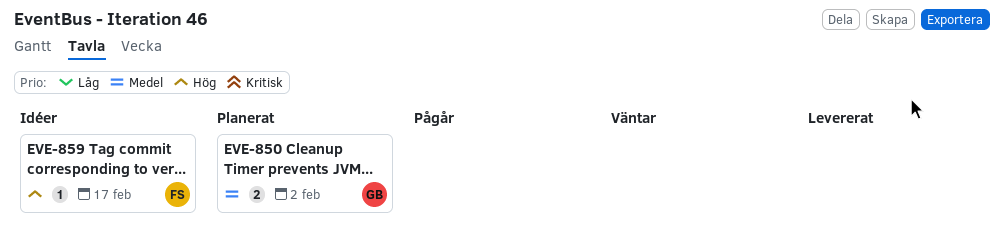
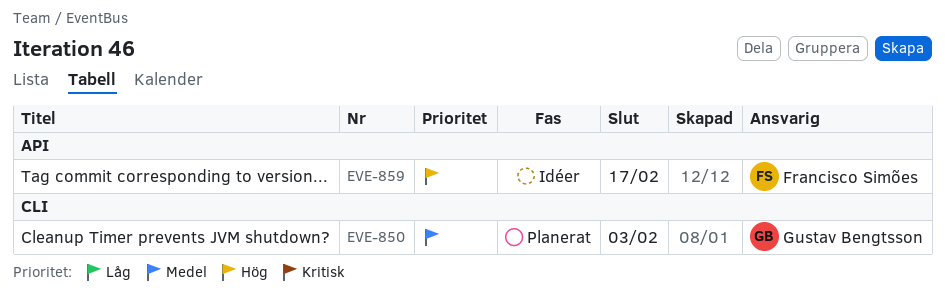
EVE-850, due: Feb 2 -> Feb 3

